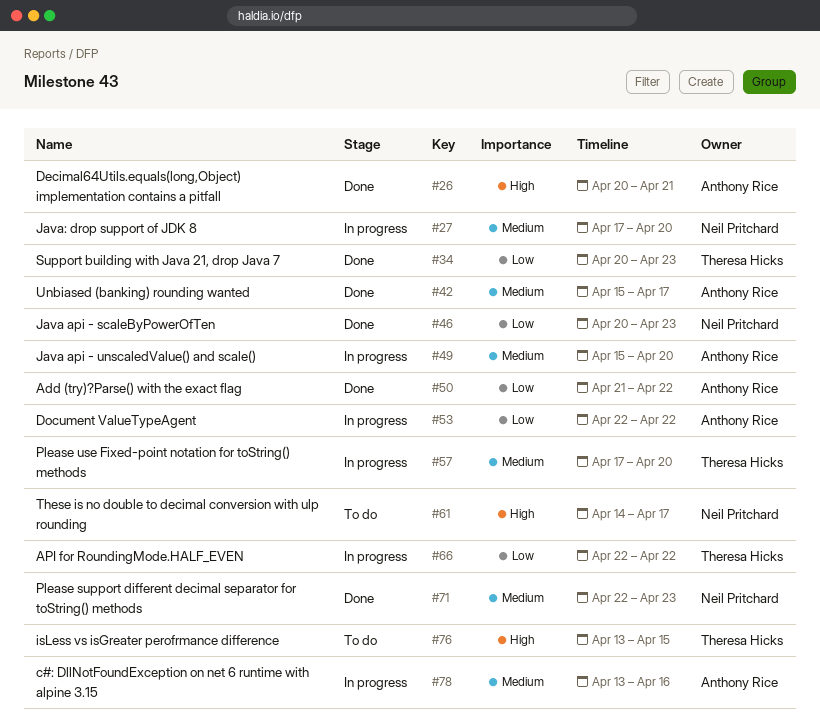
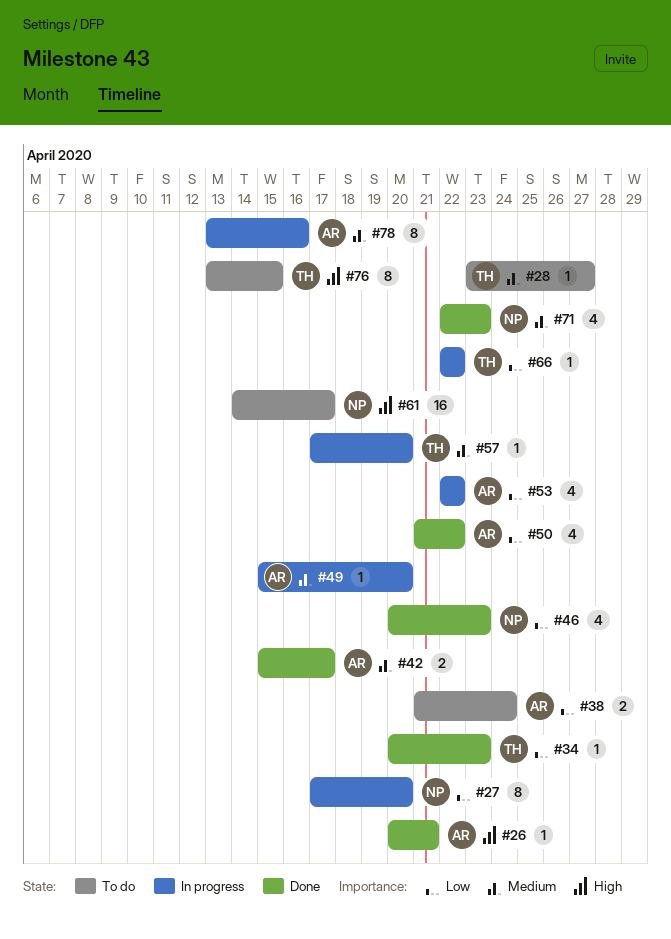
#27, priority: Medium -> Low
#28: none -> present
#38: none -> present

